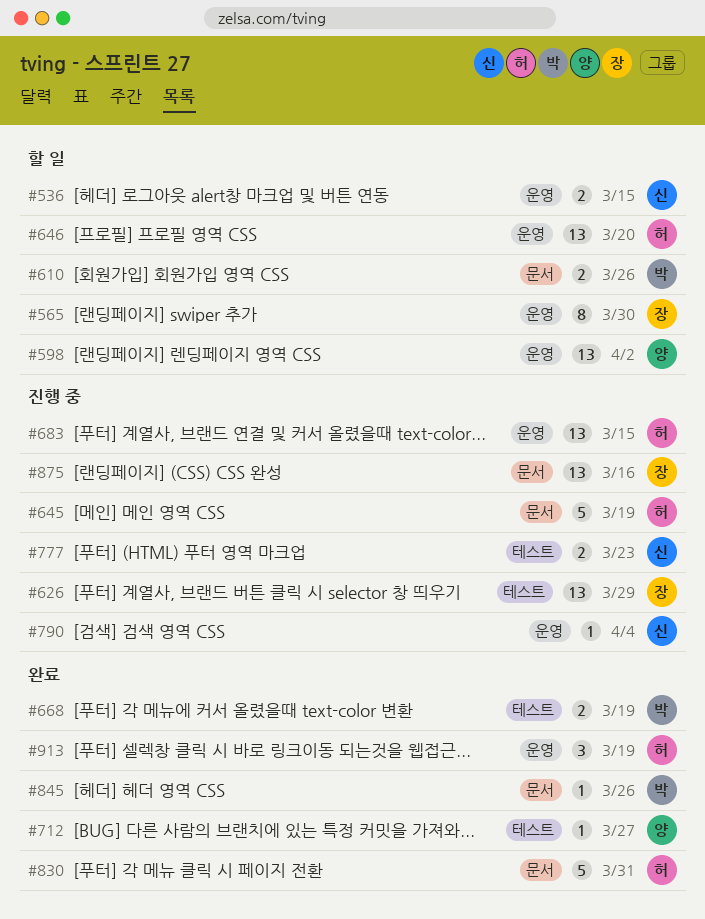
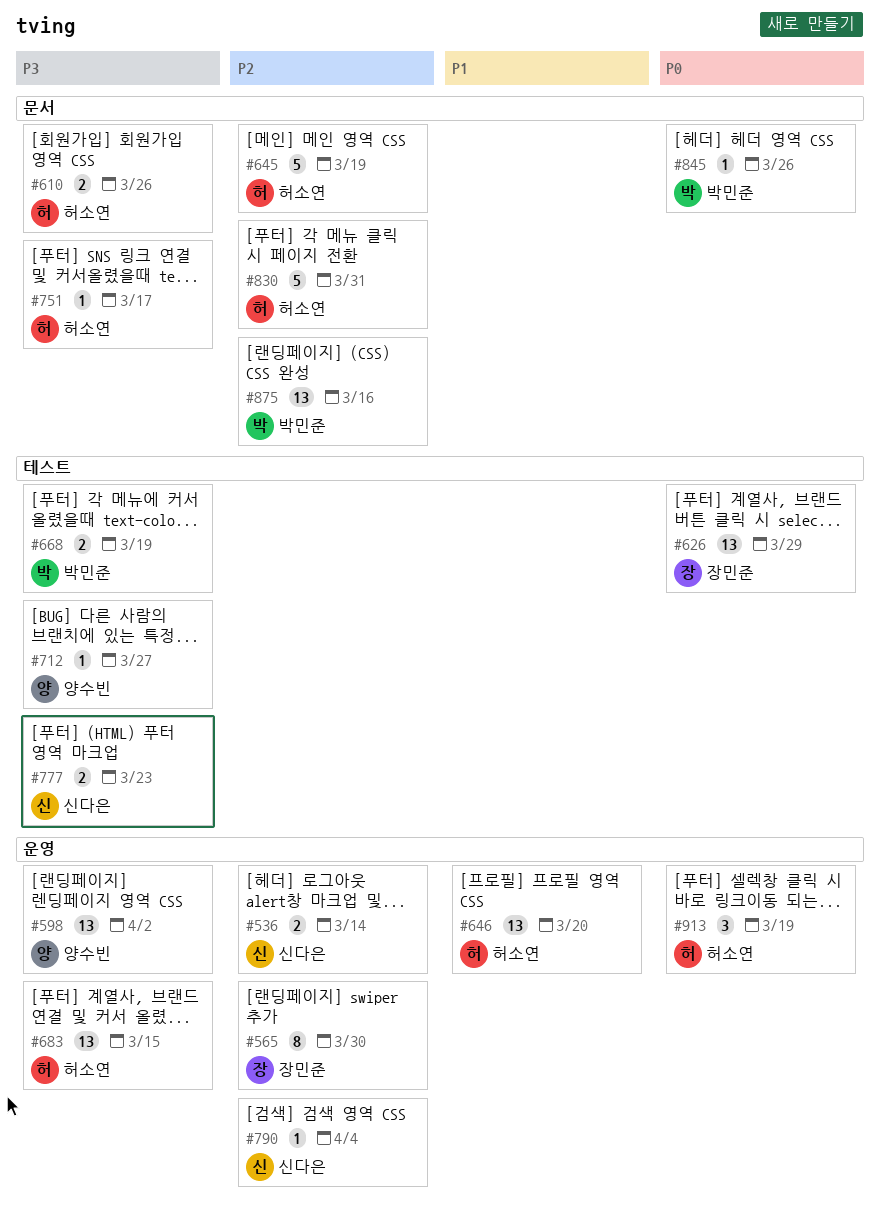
#536, due: Mar 15 -> Mar 14
#610, owner: 박민준 -> 허소연
#751: none -> present
#875, owner: 장민준 -> 박민준

